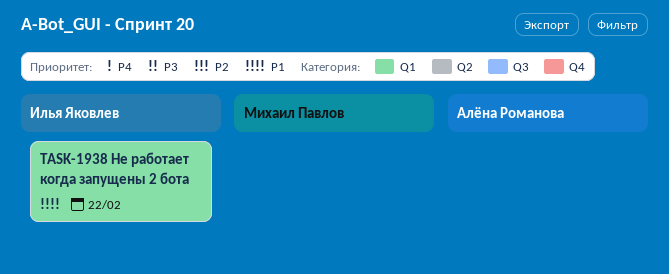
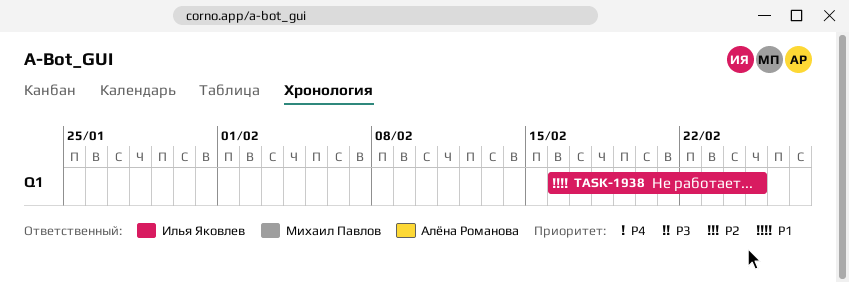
TASK-1938, due: Feb 22 -> Feb 25

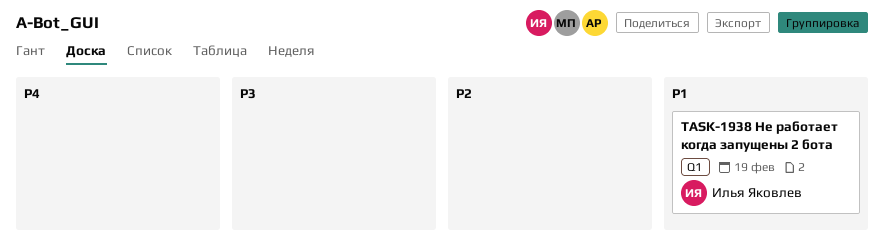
TASK-1938, due: Feb 25 -> Feb 19

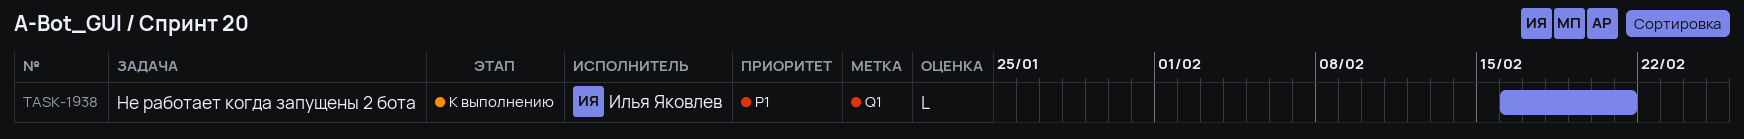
TASK-1938, due: Feb 19 -> Feb 21

